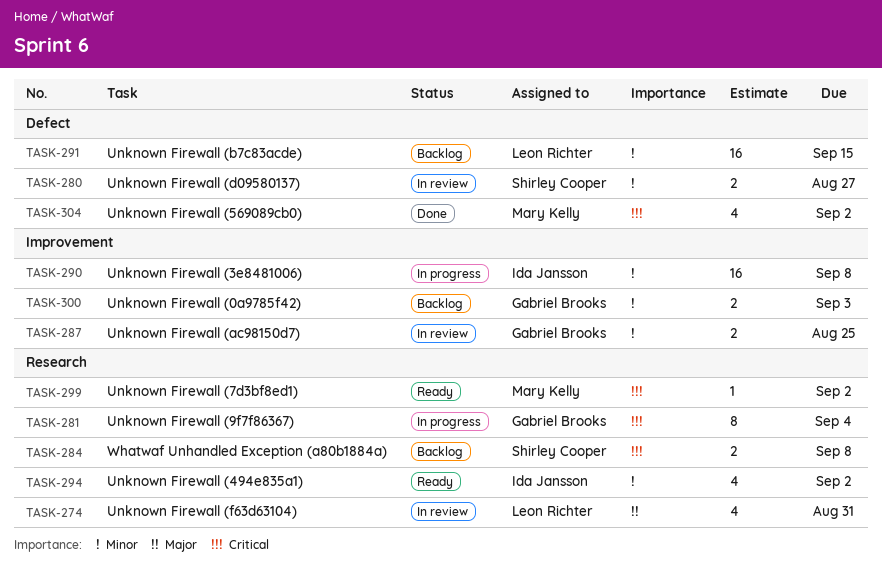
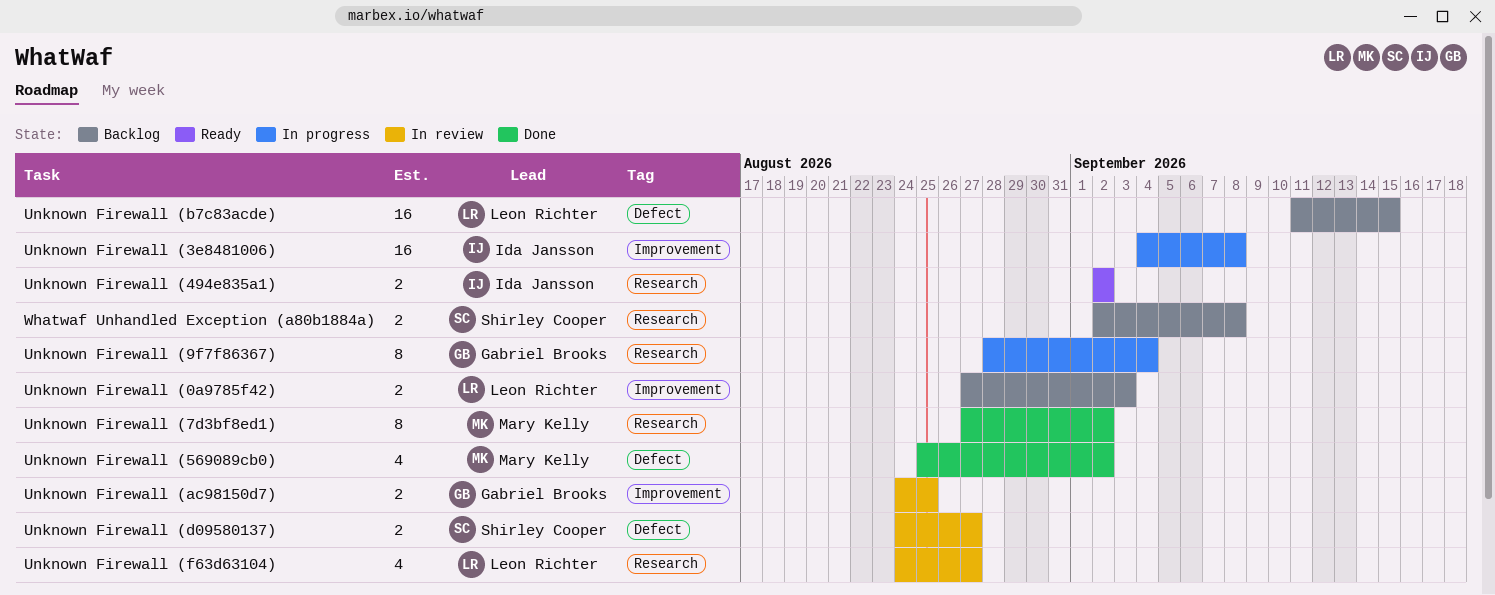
Unknown Firewall (0a9785f42), owner: Gabriel Brooks -> Leon Richter
Unknown Firewall (494e835a1), estimate: 4 -> 2
Unknown Firewall (7d3bf8ed1), status: Ready -> Done
Unknown Firewall (7d3bf8ed1), estimate: 1 -> 8
Unknown Firewall (f63d63104), due: Aug 31 -> Aug 27

